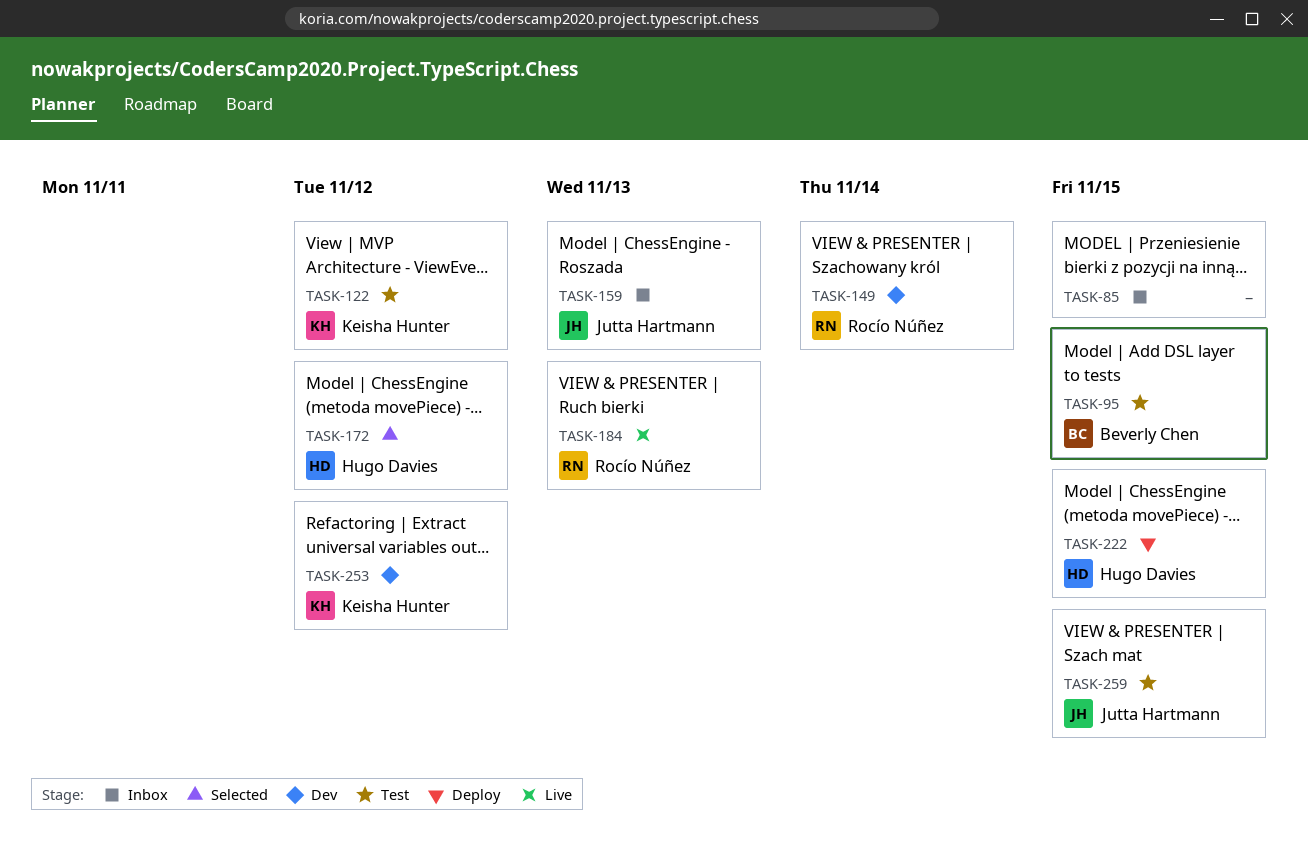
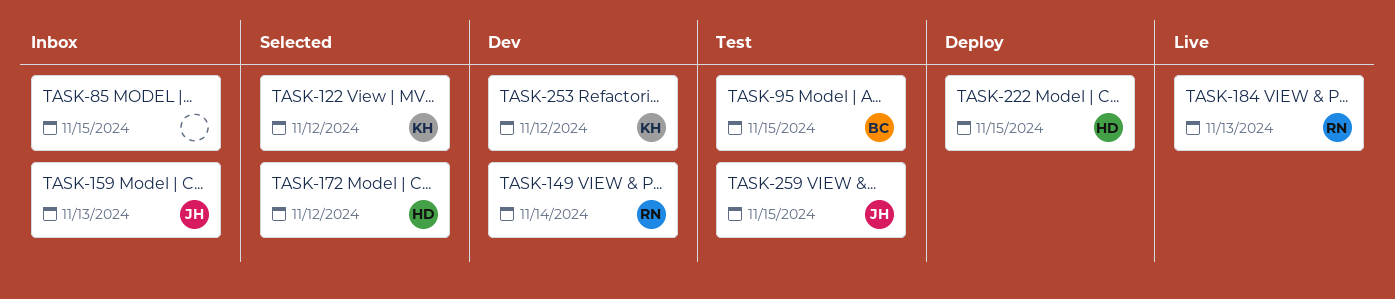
TASK-122, status: Test -> Selected

